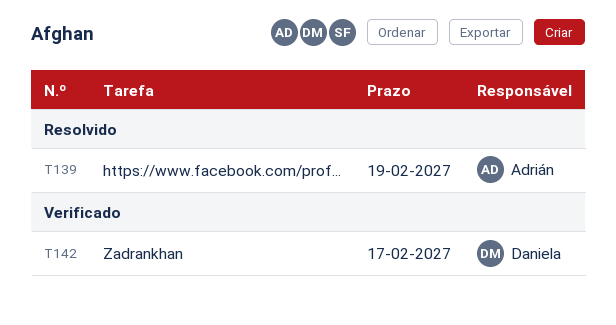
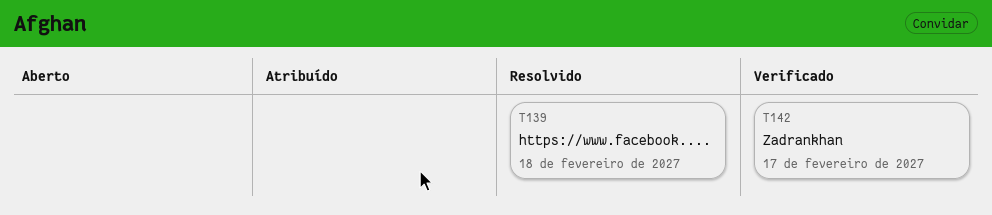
T139, due: Feb 19 -> Feb 18

